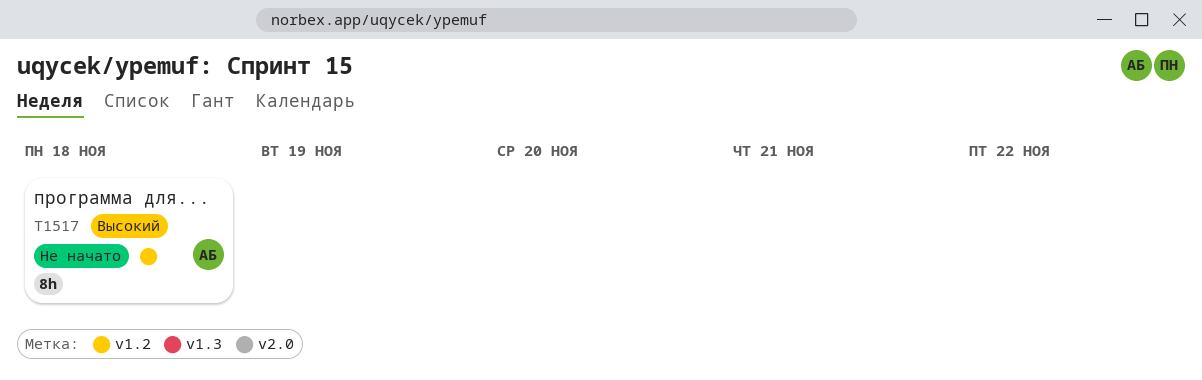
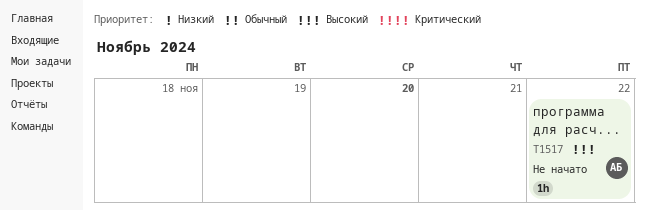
T1517, estimate: 8h -> 1h
T1517, due: Nov 18 -> Nov 22

